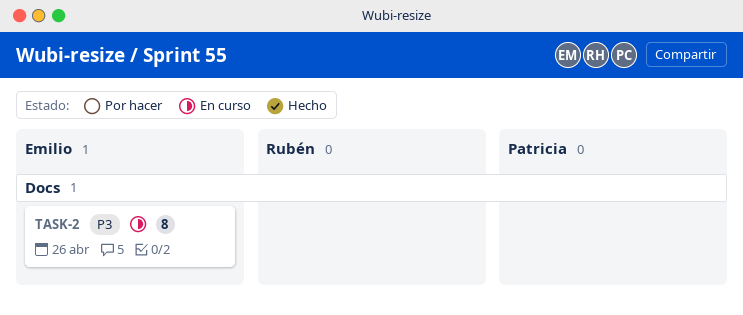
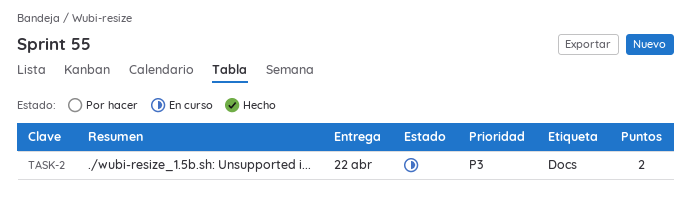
TASK-2, estimate: 8 -> 2
TASK-2, due: Apr 26 -> Apr 22

